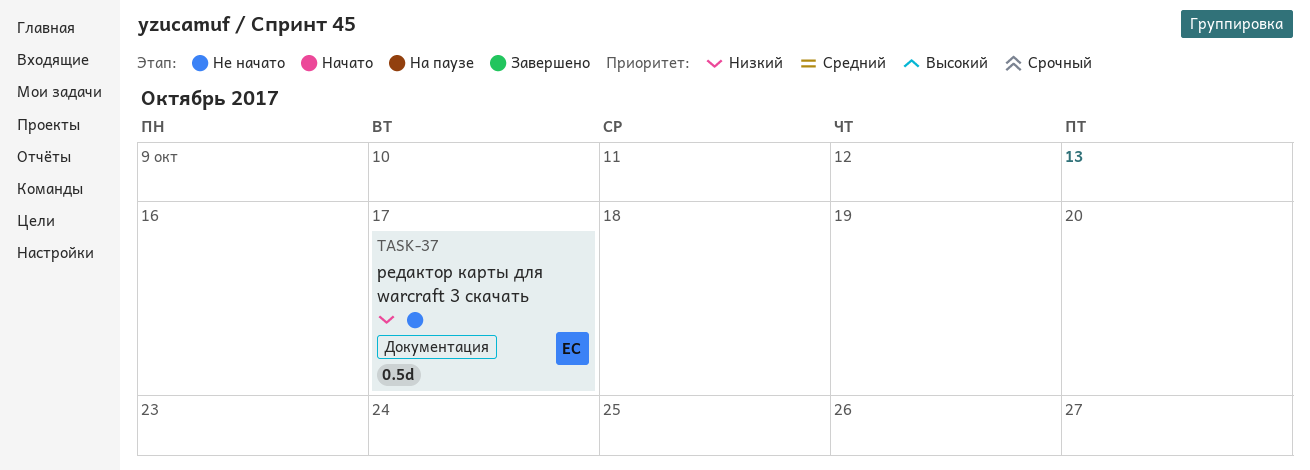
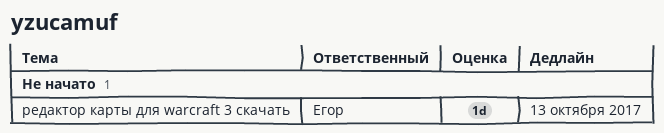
редактор карты для warcraft 3 скачать, estimate: 0.5d -> 1d
редактор карты для warcraft 3 скачать, due: Oct 17 -> Oct 13

